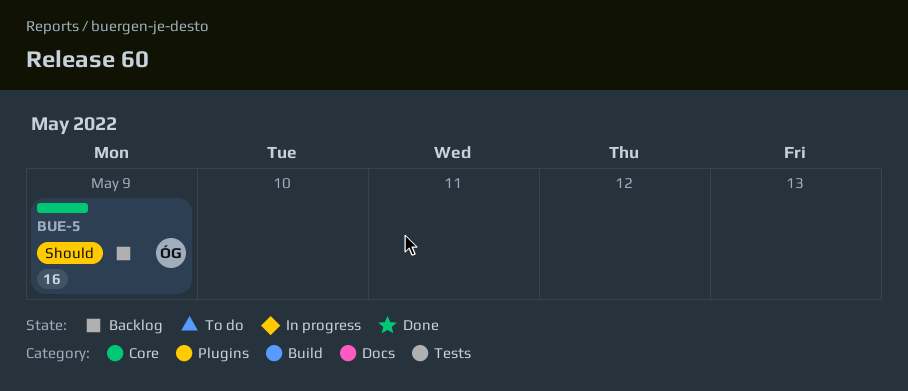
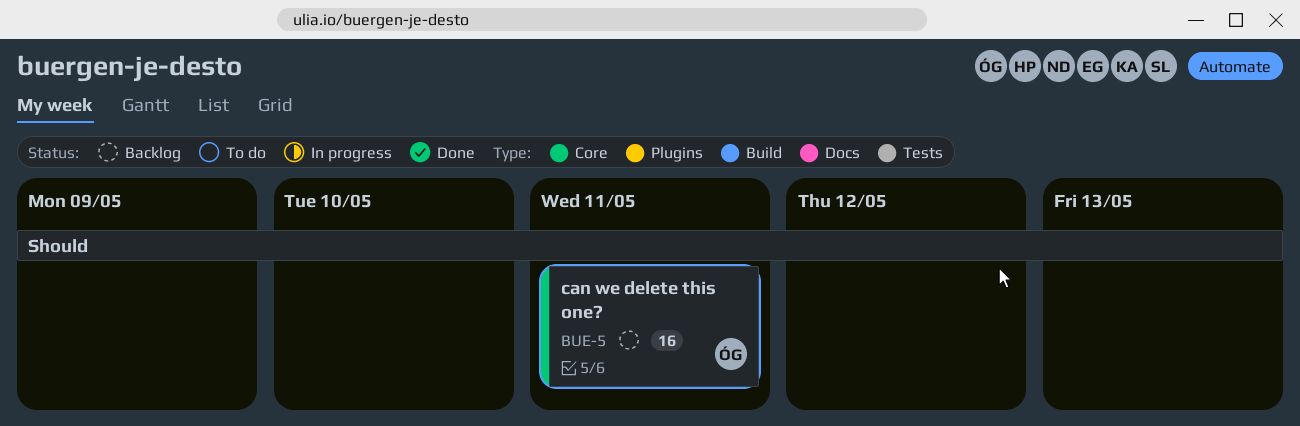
BUE-5, due: May 9 -> May 11

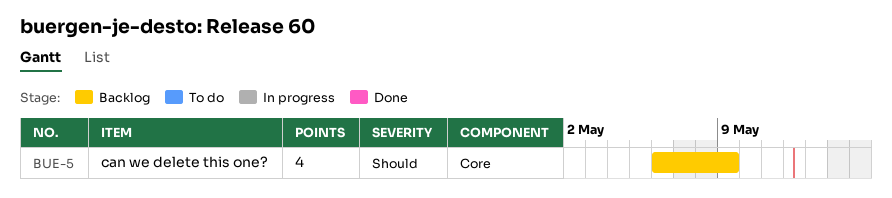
BUE-5, estimate: 16 -> 4
BUE-5, due: May 11 -> May 9

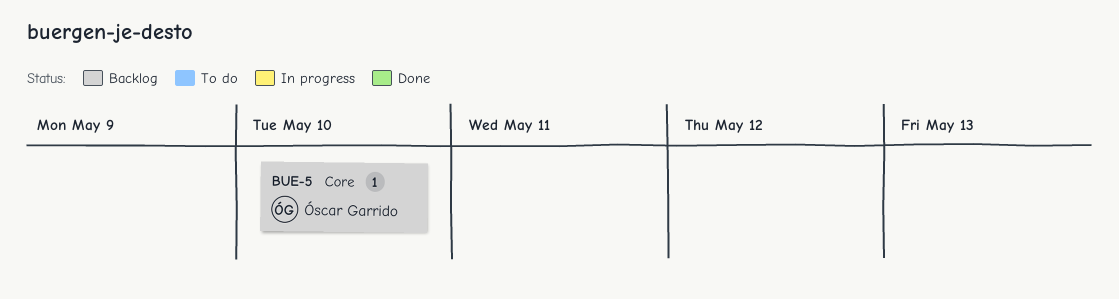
BUE-5, estimate: 4 -> 1
BUE-5, due: May 9 -> May 10

